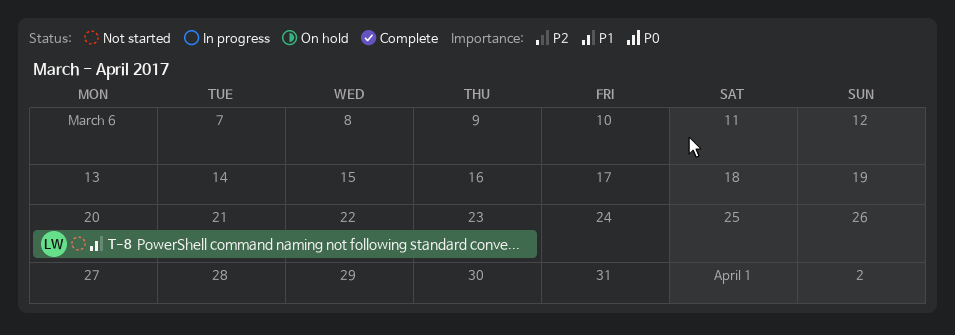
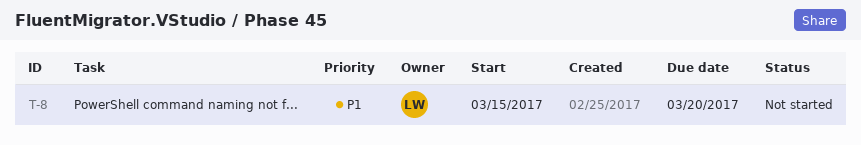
T-8, start: Mar 20 -> Mar 15
T-8, due: Mar 23 -> Mar 20

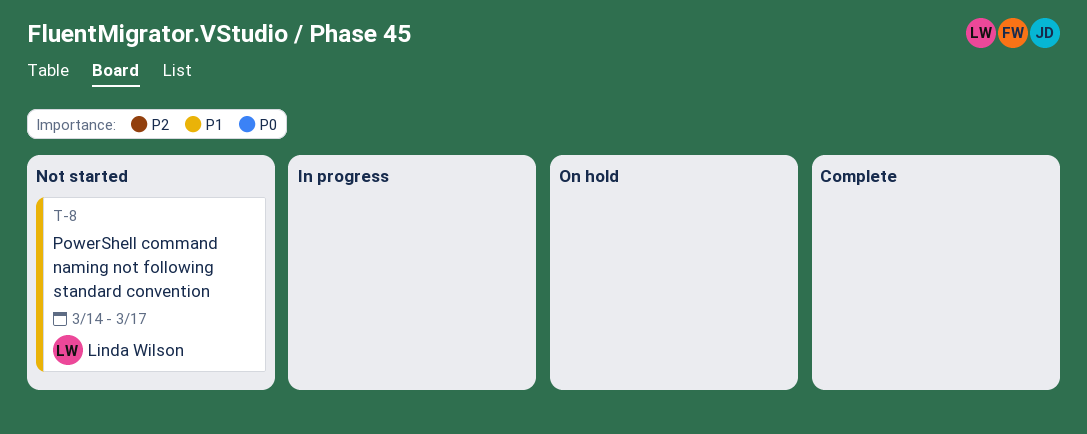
T-8, start: Mar 15 -> Mar 14
T-8, due: Mar 20 -> Mar 17

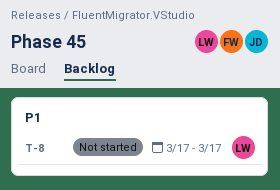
T-8, start: Mar 14 -> Mar 17

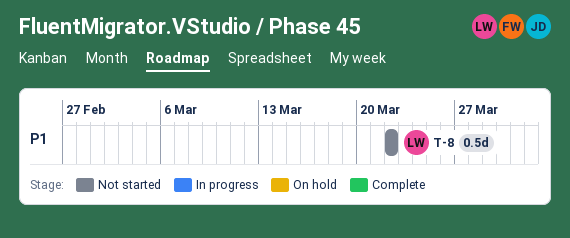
T-8, start: Mar 17 -> Mar 22
T-8, due: Mar 17 -> Mar 22

